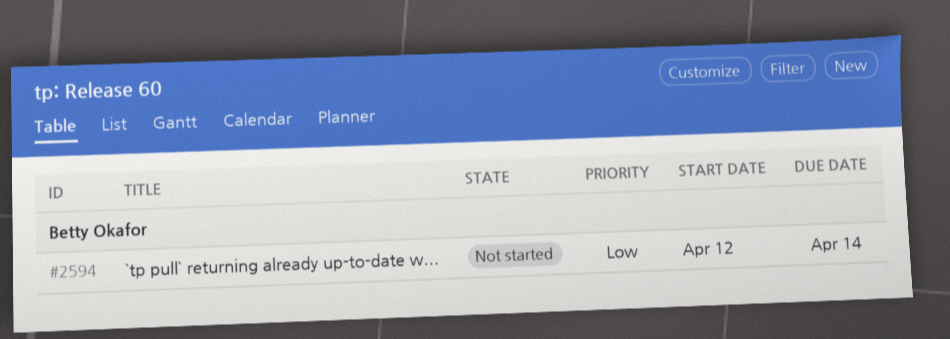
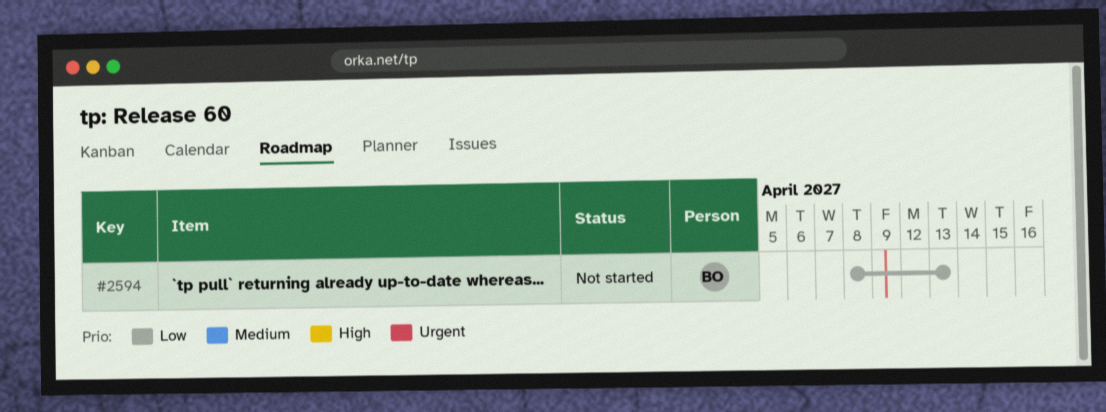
#2594, start: Apr 12 -> Apr 8
#2594, due: Apr 14 -> Apr 13

